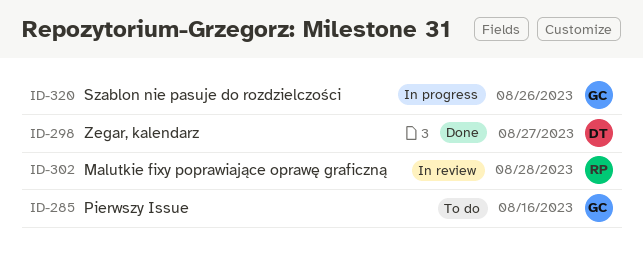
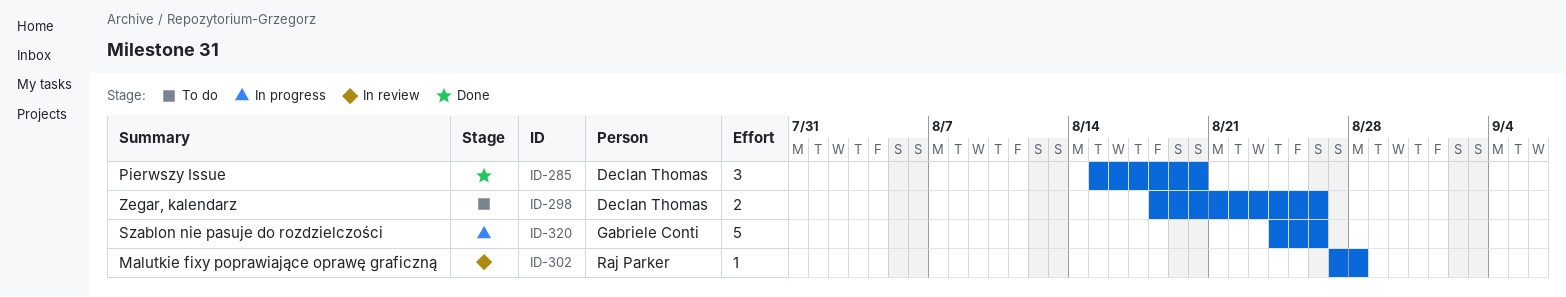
ID-285, status: To do -> Done
ID-285, owner: Gabriele Conti -> Declan Thomas
ID-285, due: Aug 16 -> Aug 20
ID-298, status: Done -> To do
ID-298, due: Aug 27 -> Aug 26

